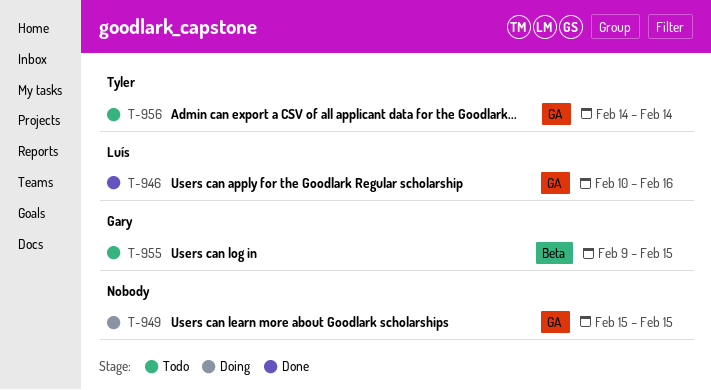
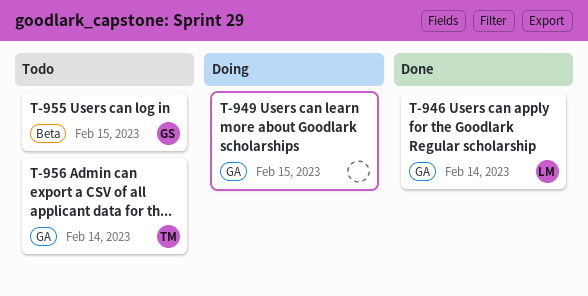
T-946, due: Feb 16 -> Feb 14

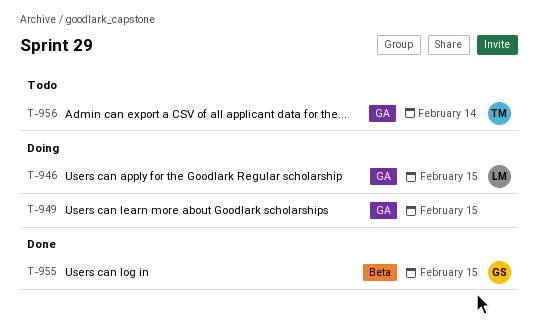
T-946, status: Done -> Doing
T-946, due: Feb 14 -> Feb 15
T-955, status: Todo -> Done

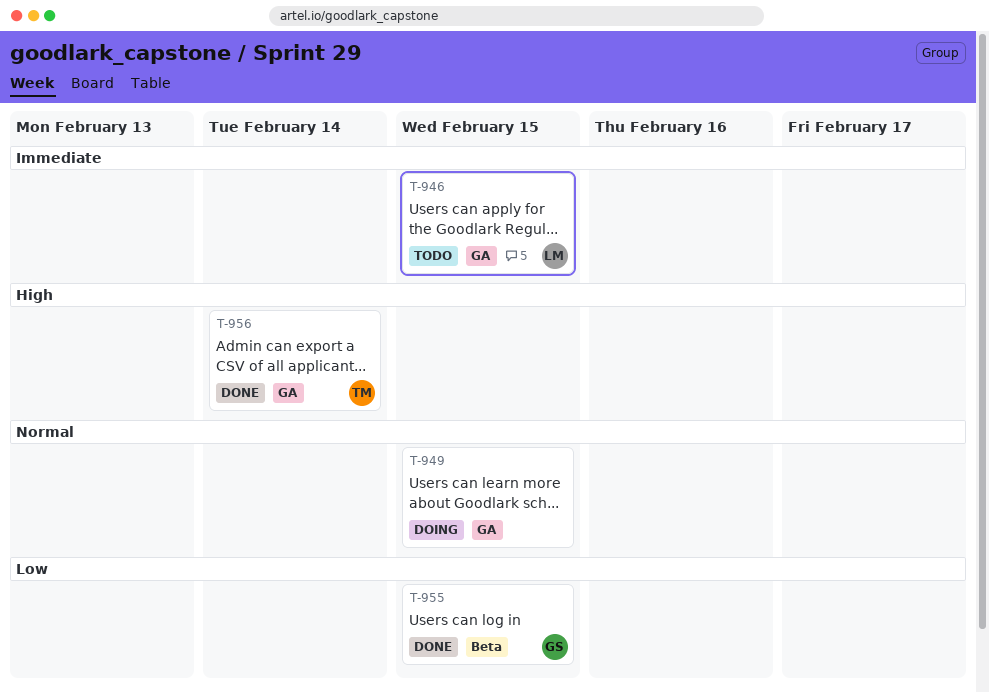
T-946, status: Doing -> Todo
T-956, status: Todo -> Done

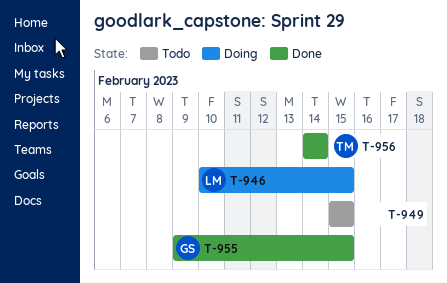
T-946, status: Todo -> Doing
T-949, status: Doing -> Todo

